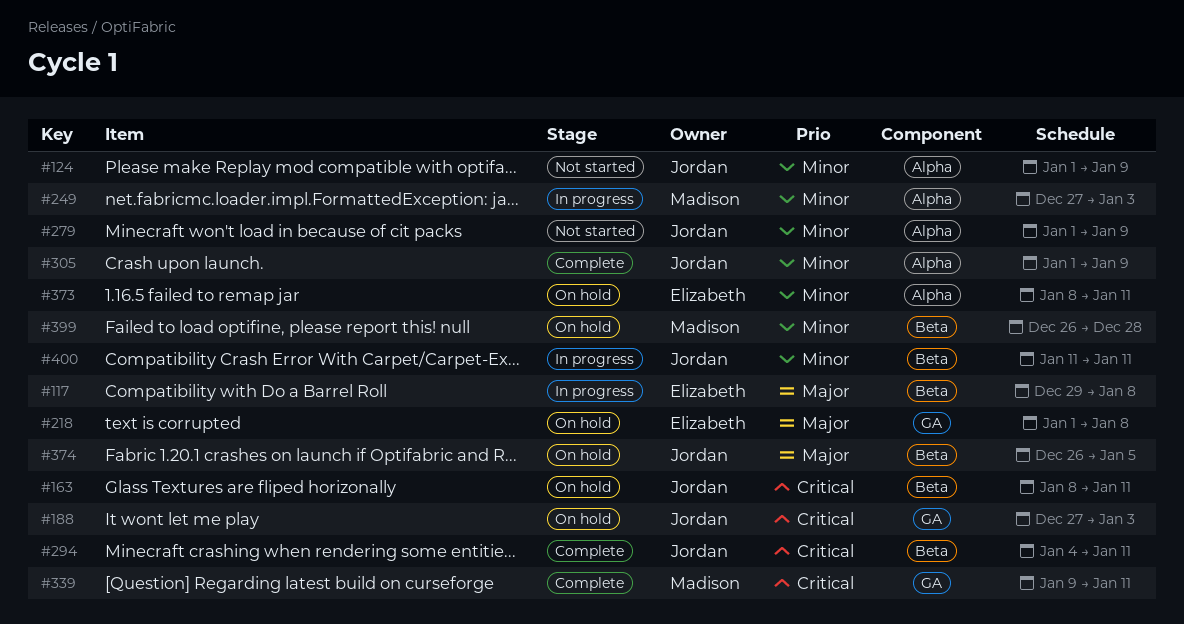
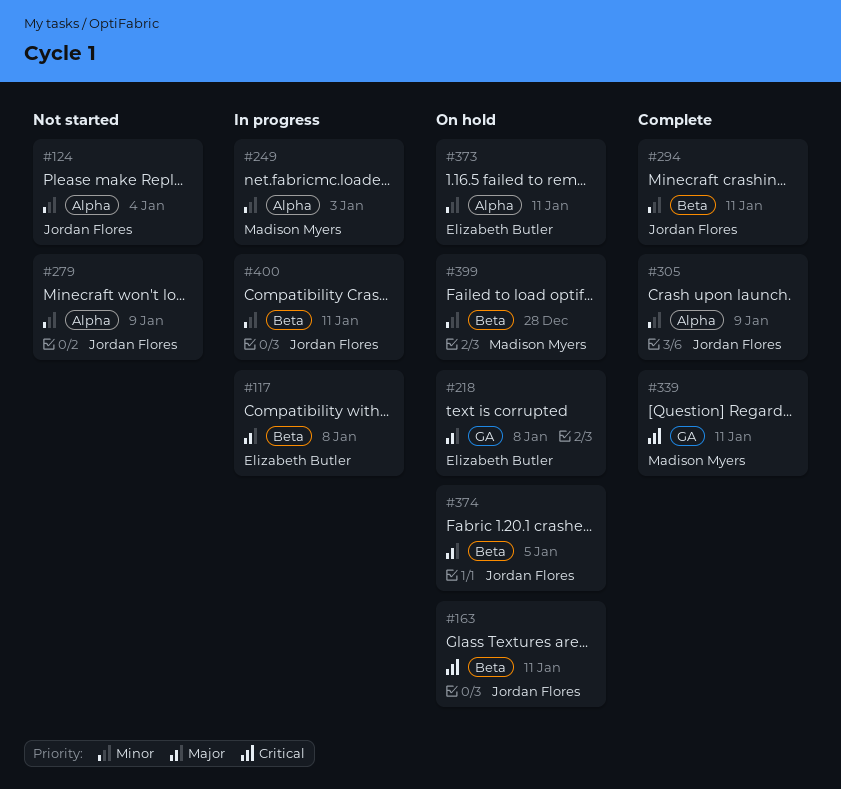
#124, due: Jan 9 -> Jan 4
#188: present -> none
#294, priority: Critical -> Minor

